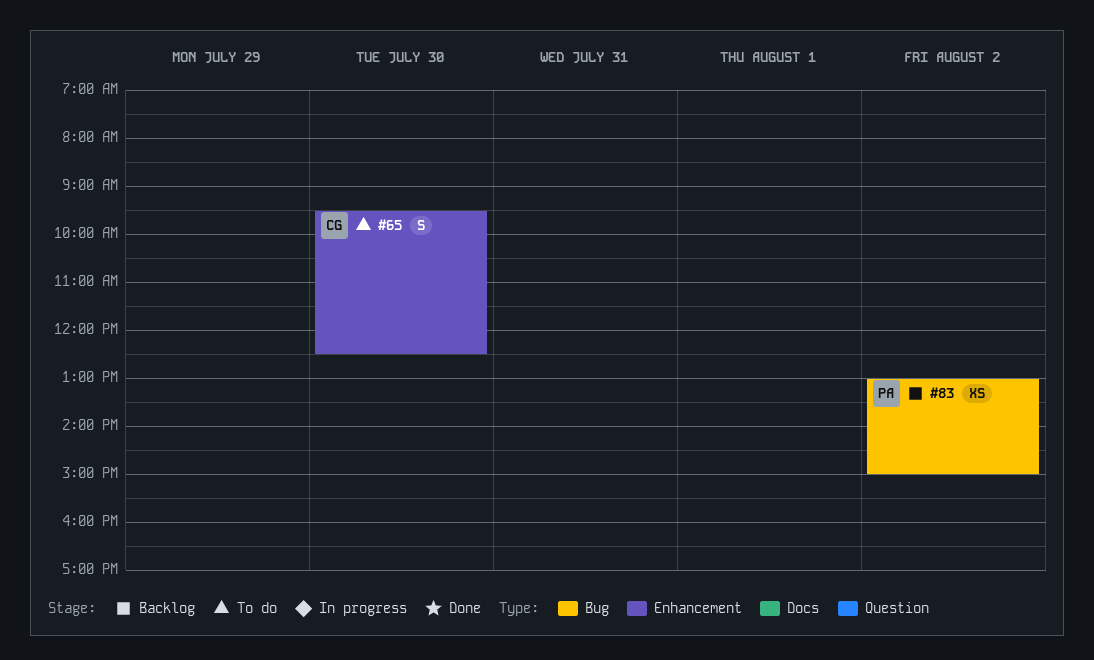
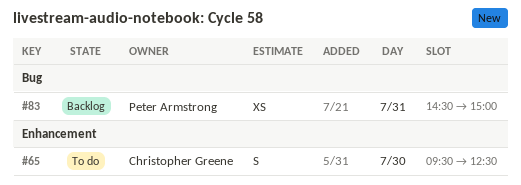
#83, day: Aug 2 -> Jul 31
#83, begins: 13:00 -> 14:30

